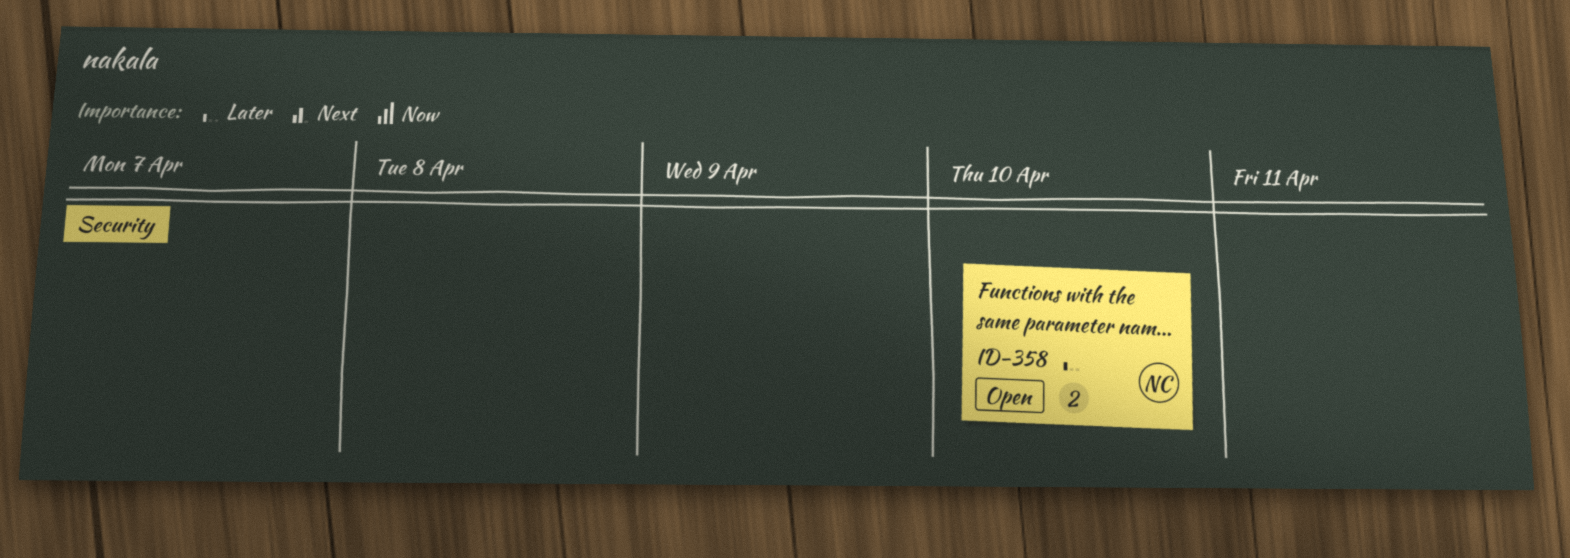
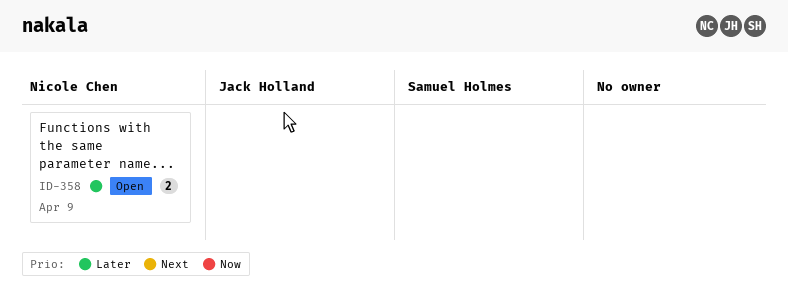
ID-358, due: Apr 10 -> Apr 9

